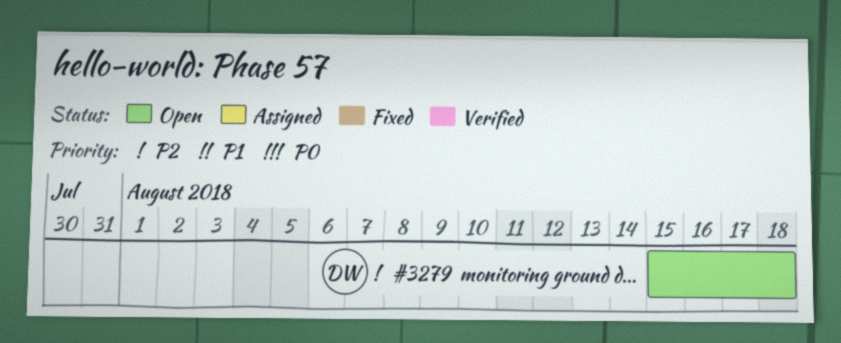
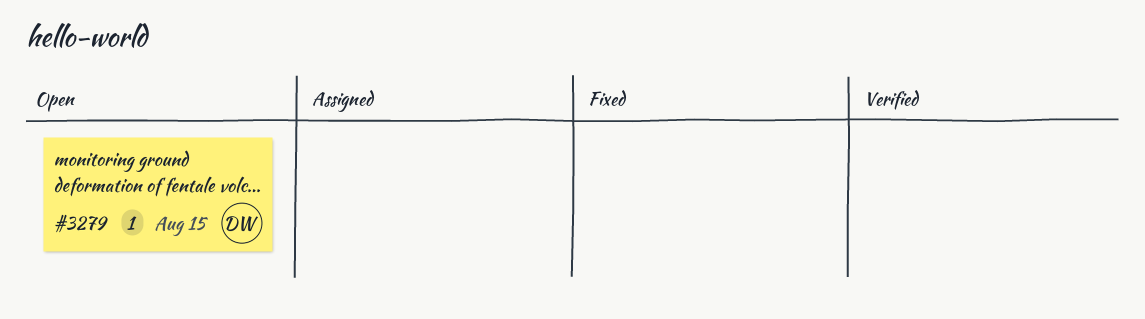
#3279, due: Aug 18 -> Aug 15

